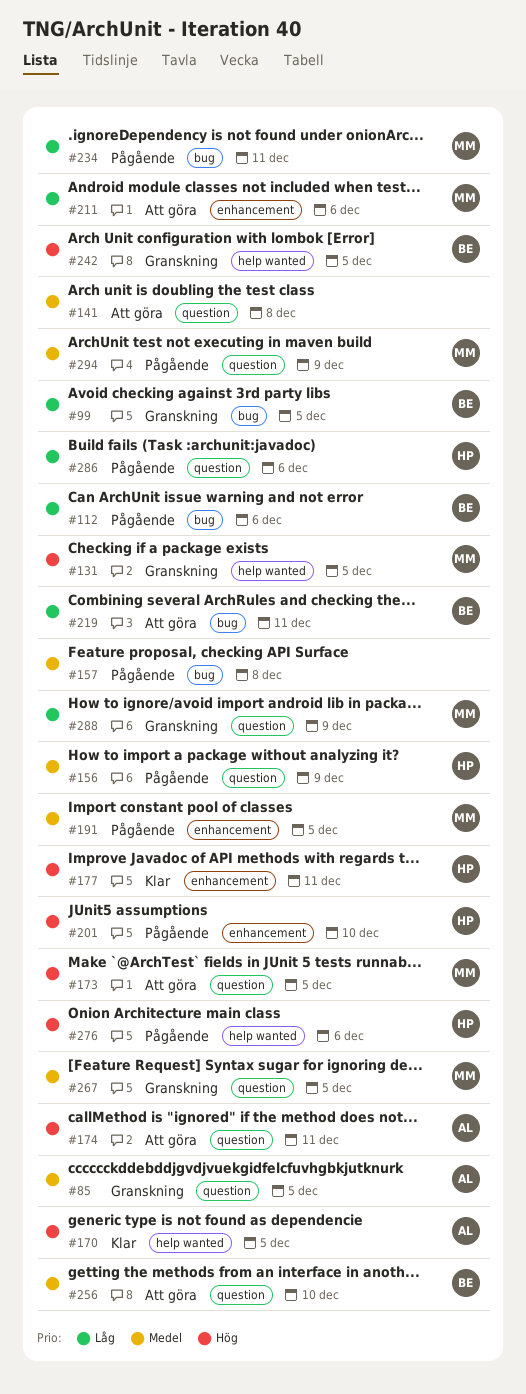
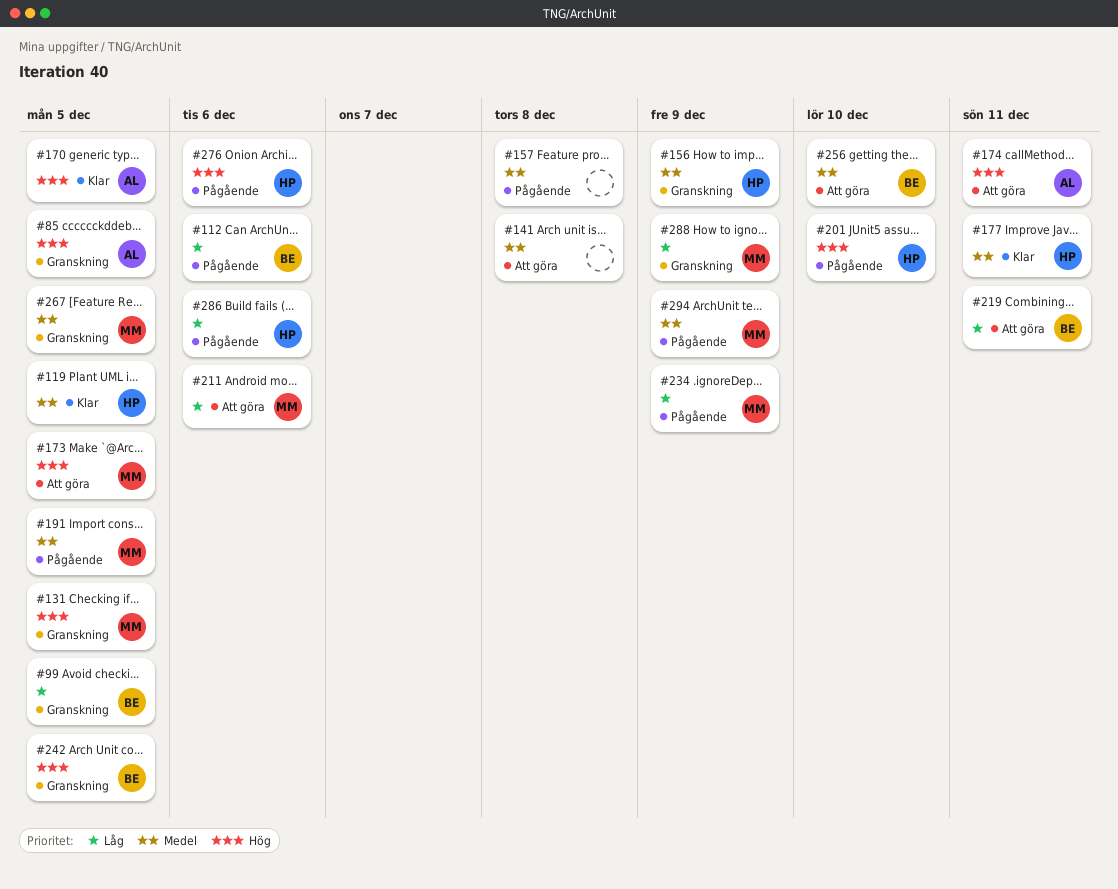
#85, priority: Medel -> Hög
#119: none -> present
#156, status: Pågående -> Granskning
#177, priority: Hög -> Medel
#234, due: Dec 11 -> Dec 9

